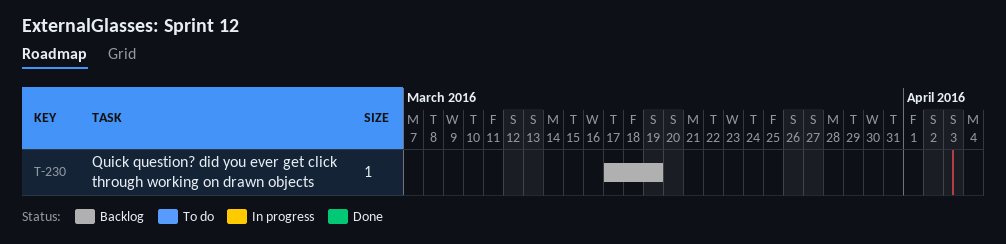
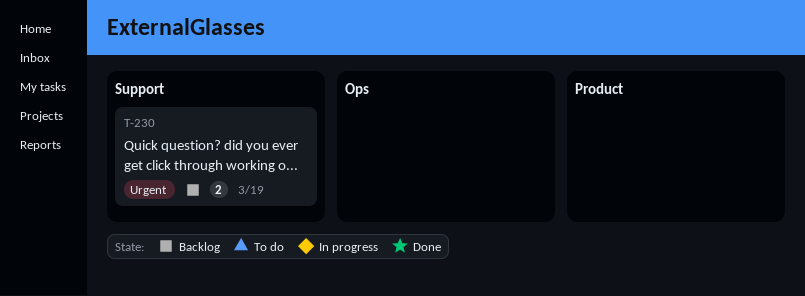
T-230, estimate: 1 -> 2

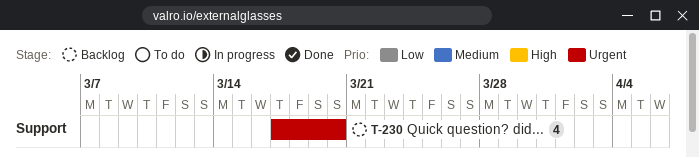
T-230, estimate: 2 -> 4
T-230, due: Mar 19 -> Mar 20

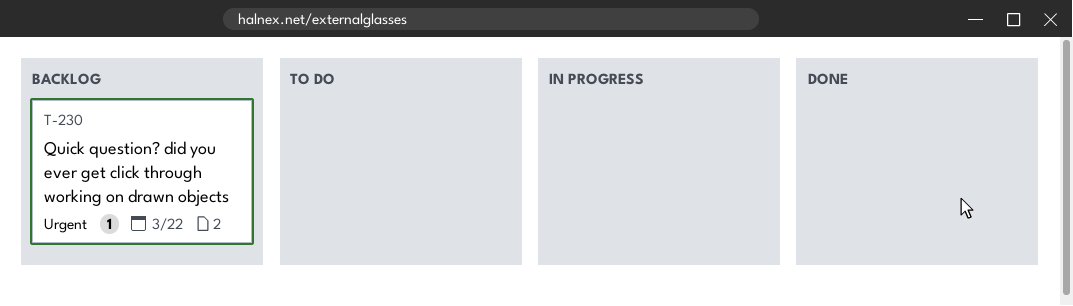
T-230, estimate: 4 -> 1
T-230, due: Mar 20 -> Mar 22

